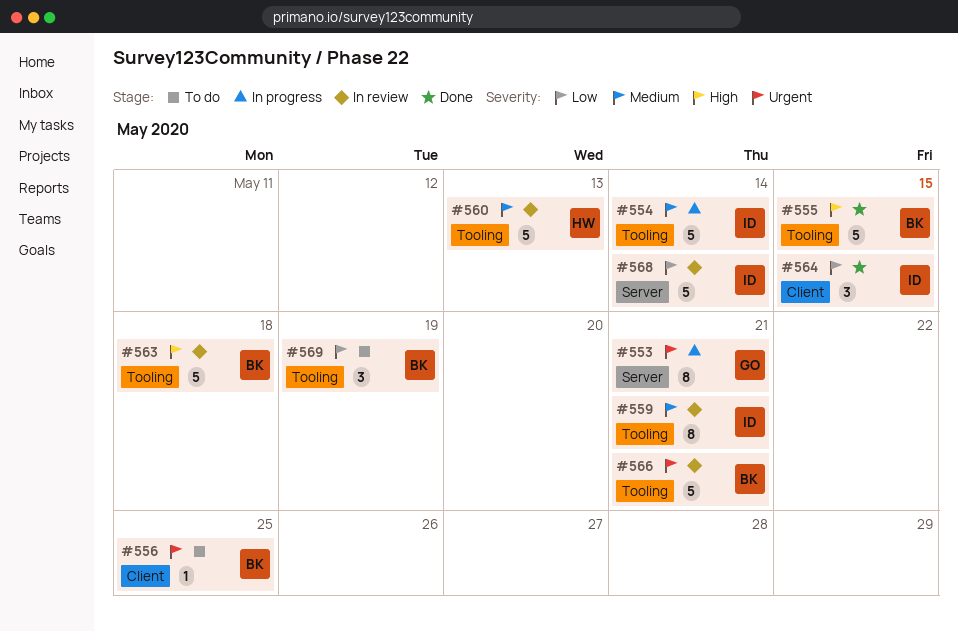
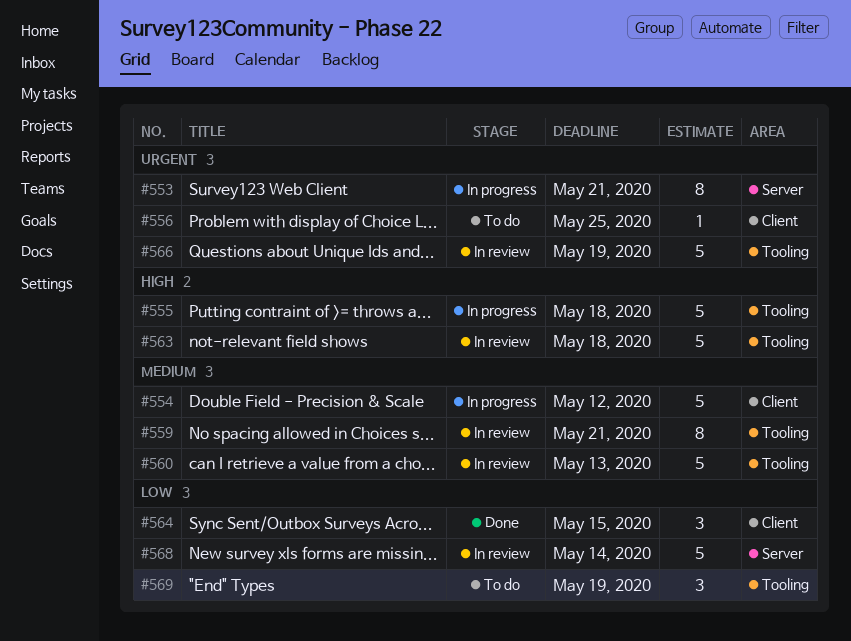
#554, label: Tooling -> Client
#554, due: May 14 -> May 12
#555, status: Done -> In progress
#555, due: May 15 -> May 18
#566, due: May 21 -> May 19

